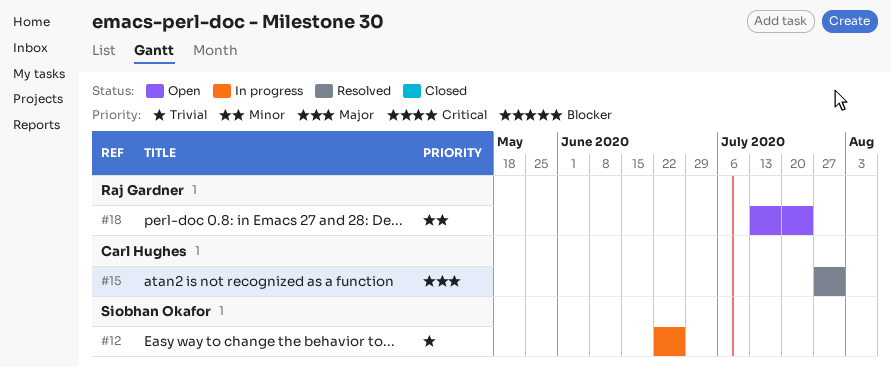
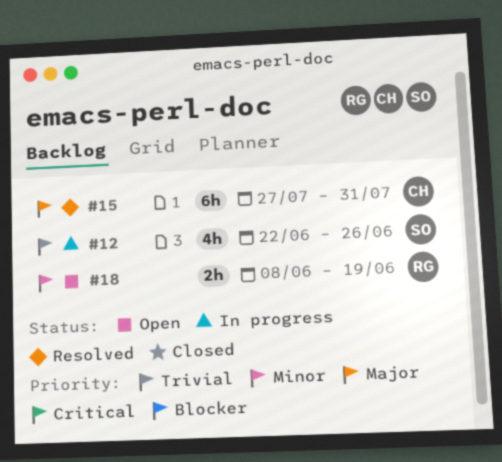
#18, start: Jul 13 -> Jun 8
#18, due: Jul 24 -> Jun 19

